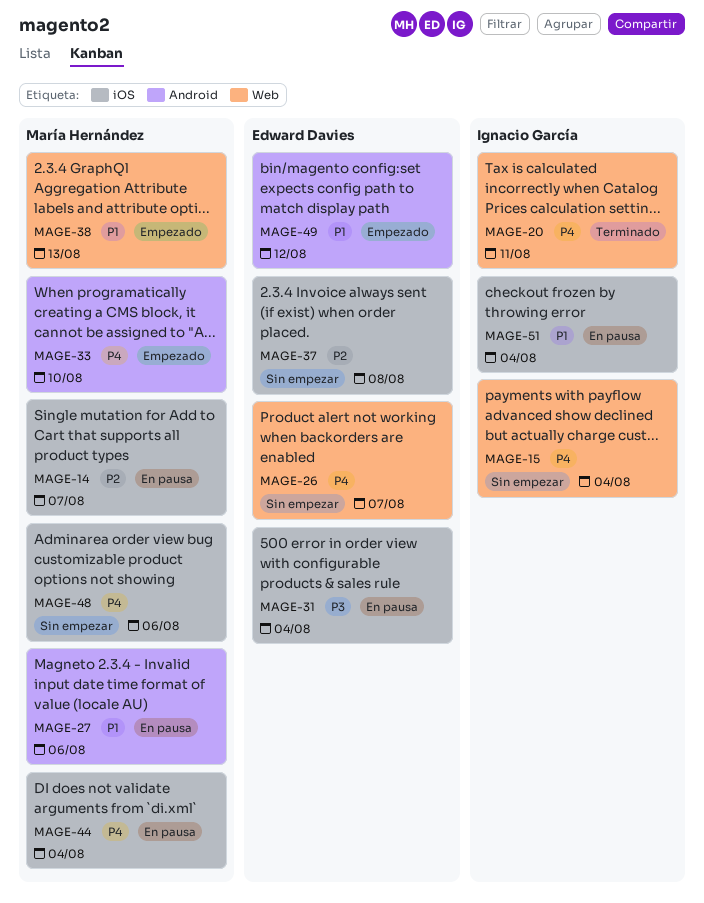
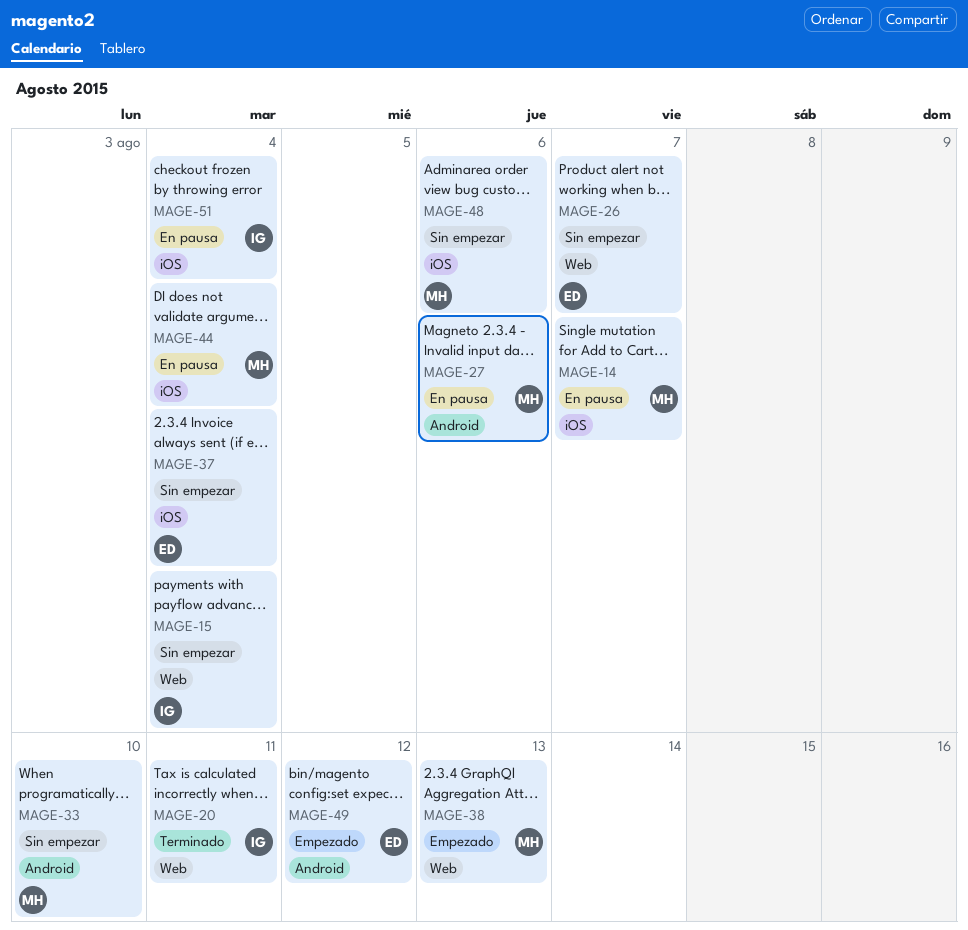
MAGE-31: present -> none
MAGE-33, status: Empezado -> Sin empezar
MAGE-37, due: Aug 8 -> Aug 4

